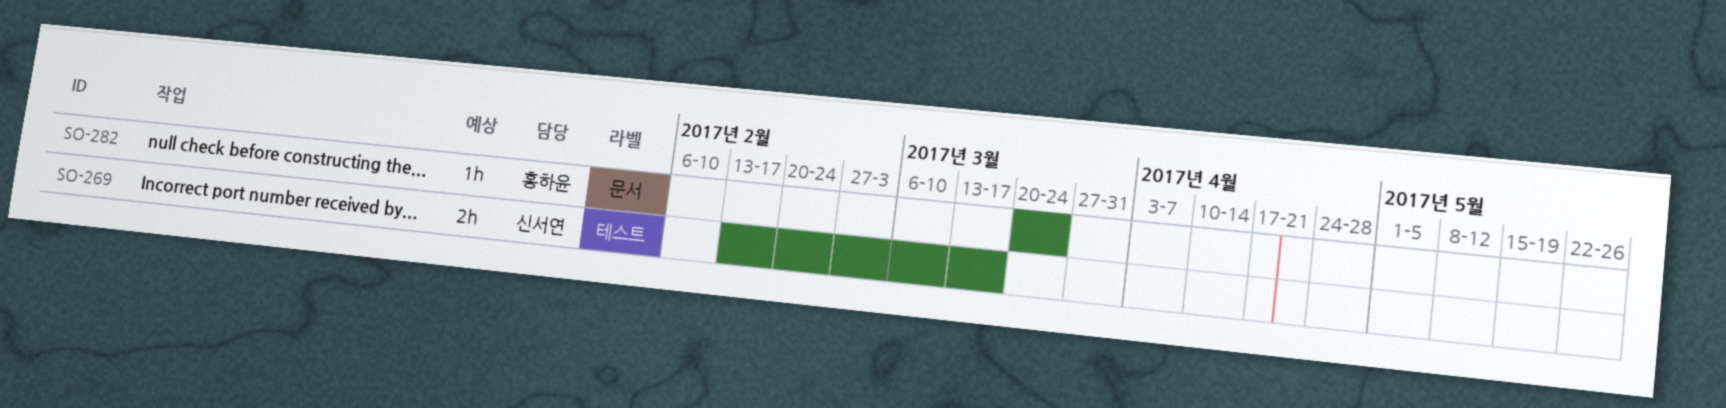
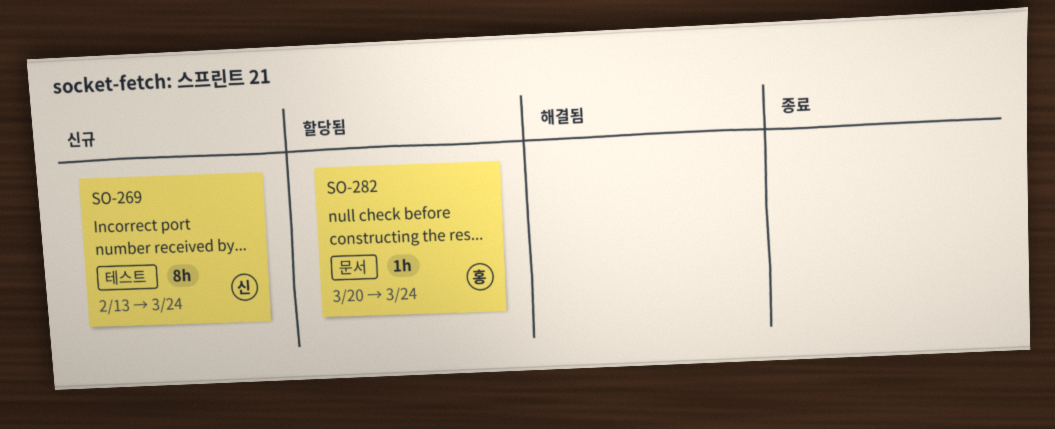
SO-269, estimate: 2h -> 8h
SO-269, due: Mar 17 -> Mar 24

